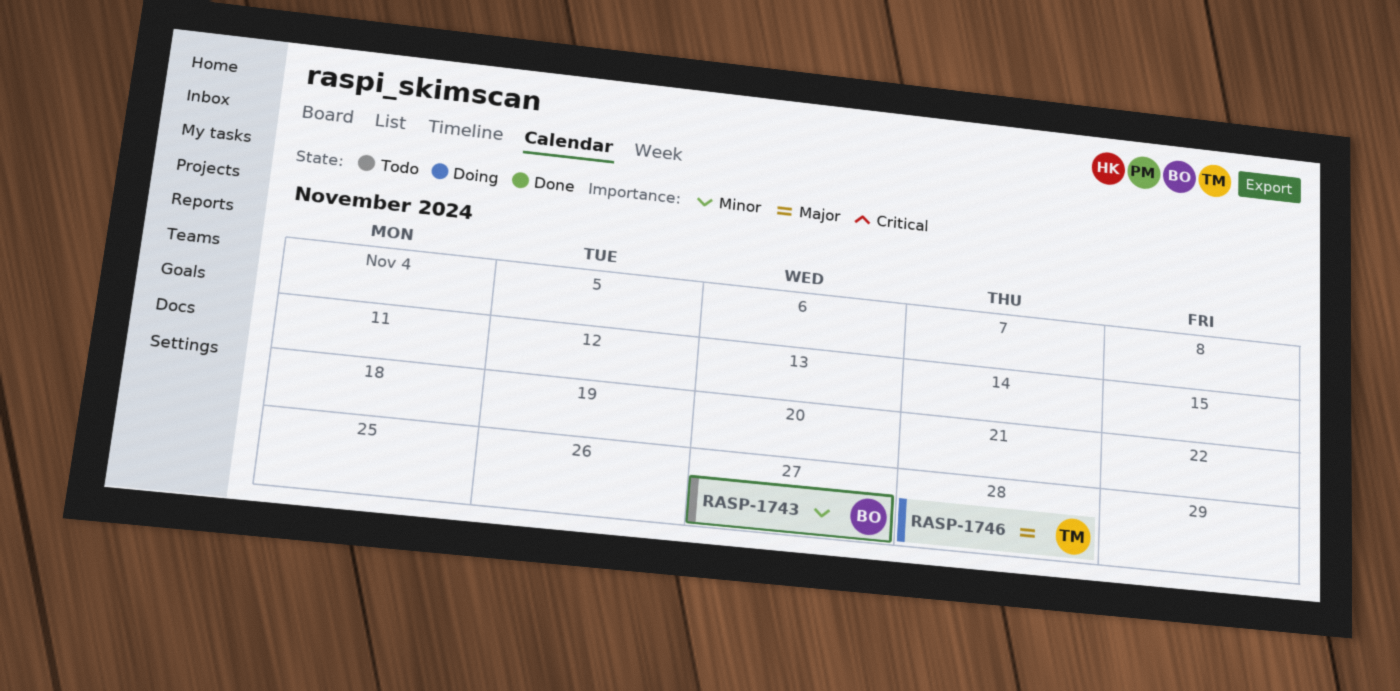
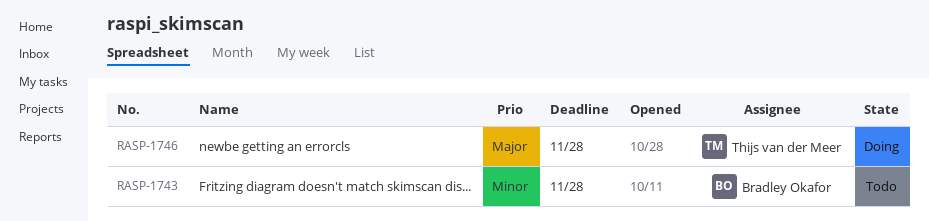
RASP-1743, due: Nov 27 -> Nov 28

